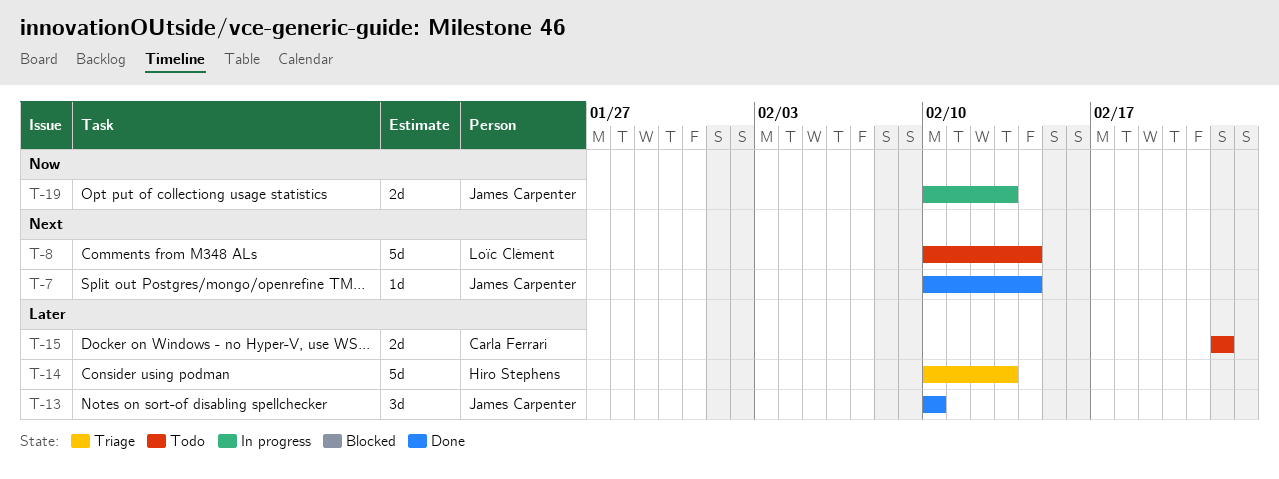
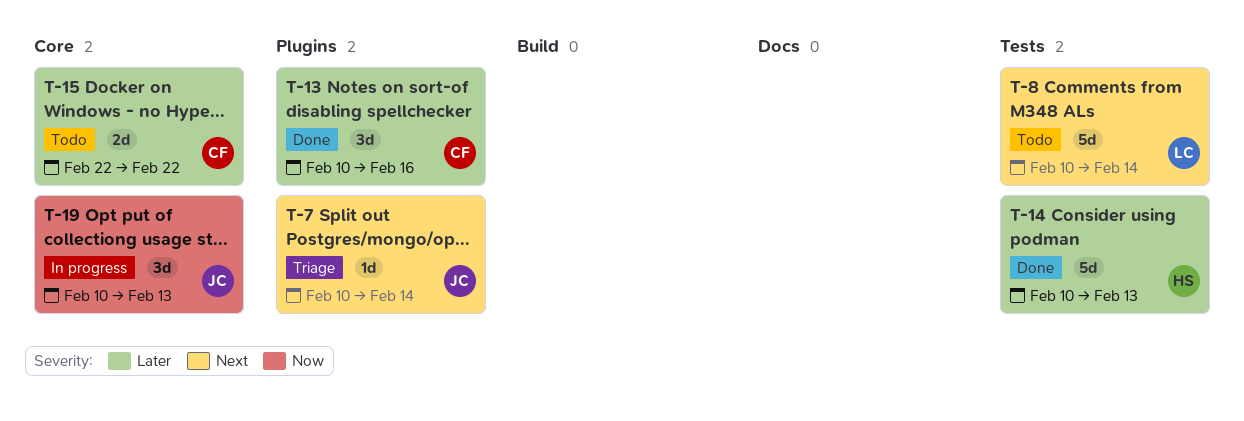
T-7, status: Done -> Triage
T-13, owner: James Carpenter -> Carla Ferrari
T-13, due: Feb 10 -> Feb 16
T-14, status: Triage -> Done
T-19, estimate: 2d -> 3d

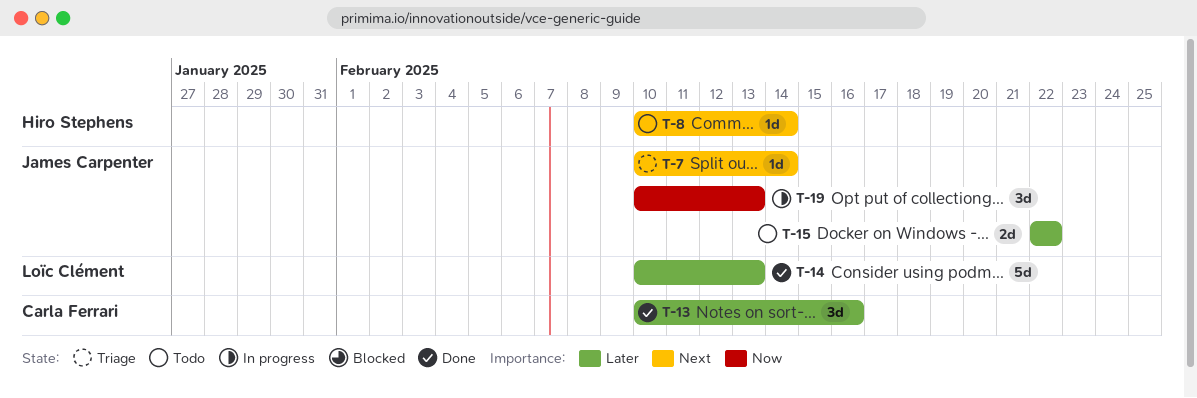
T-8, owner: Loïc Clément -> Hiro Stephens
T-8, estimate: 5d -> 1d
T-14, owner: Hiro Stephens -> Loïc Clément
T-15, owner: Carla Ferrari -> James Carpenter

